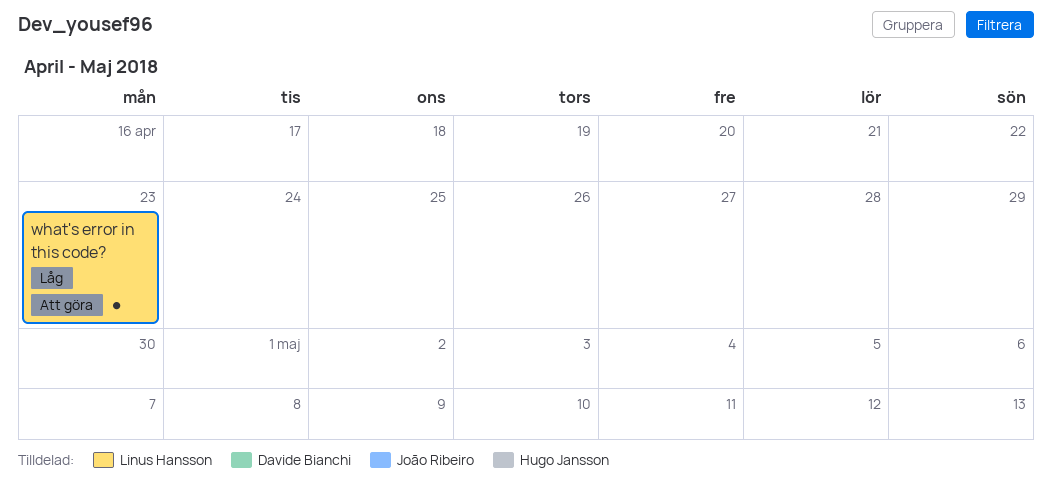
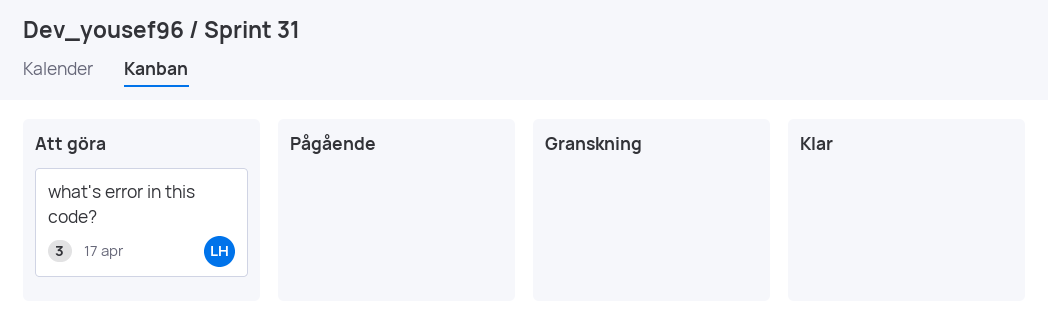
what's error in this code?, estimate: 1 -> 3
what's error in this code?, due: Apr 23 -> Apr 17

